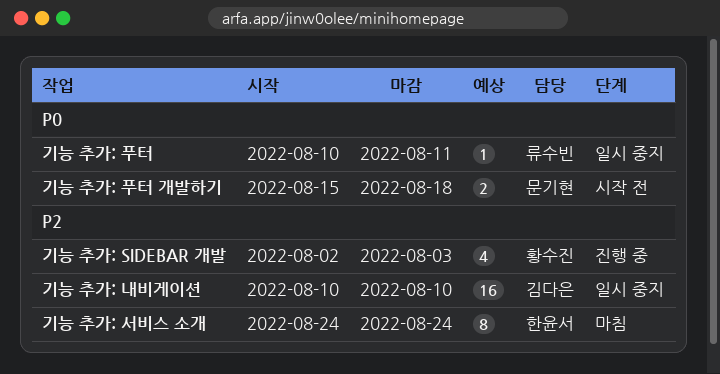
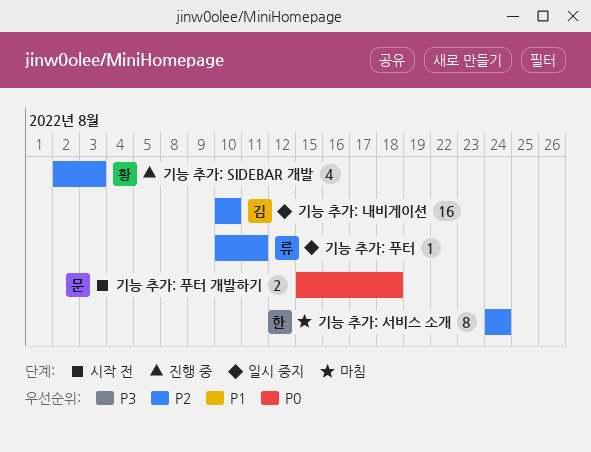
기능 추가: 푸터, priority: P0 -> P2

